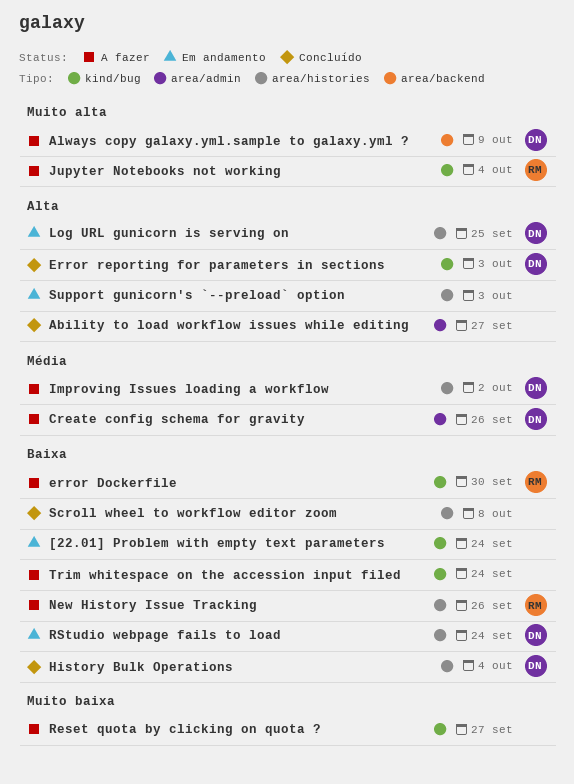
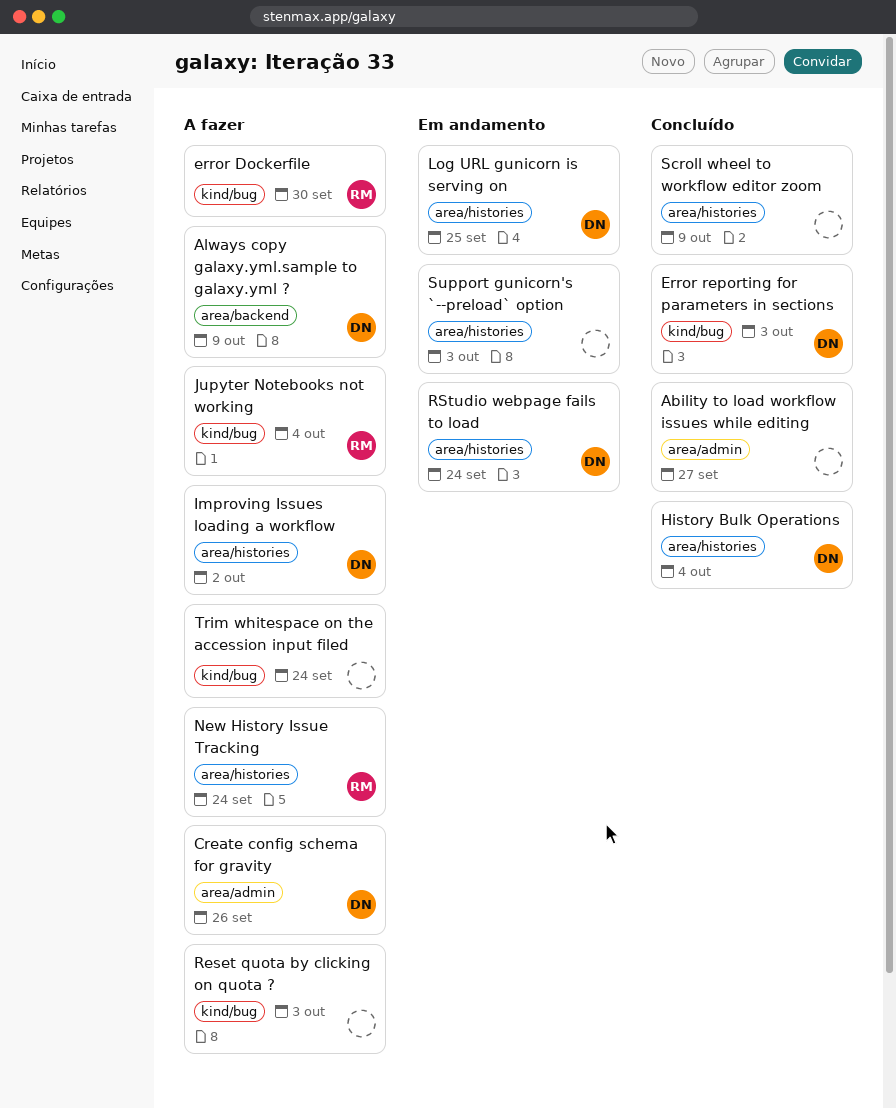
[22.01] Problem with empty text parameters: present -> none
New History Issue Tracking, due: Sep 26 -> Sep 24
Reset quota by clicking on quota ?, due: Sep 27 -> Oct 3
Scroll wheel to workflow editor zoom, due: Oct 8 -> Oct 9

